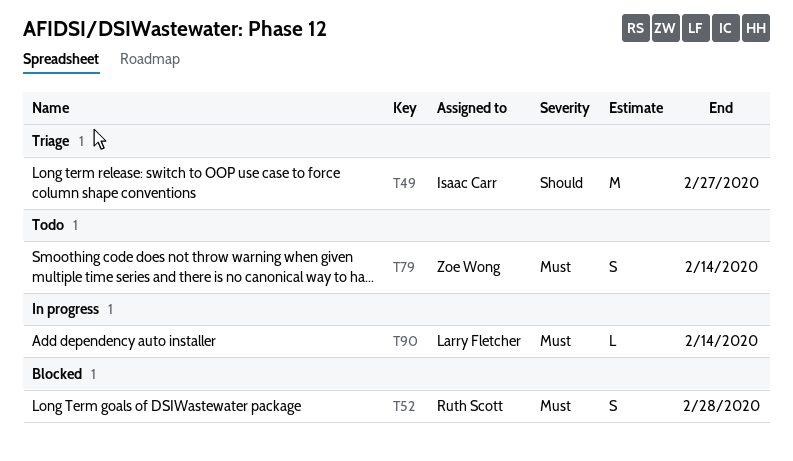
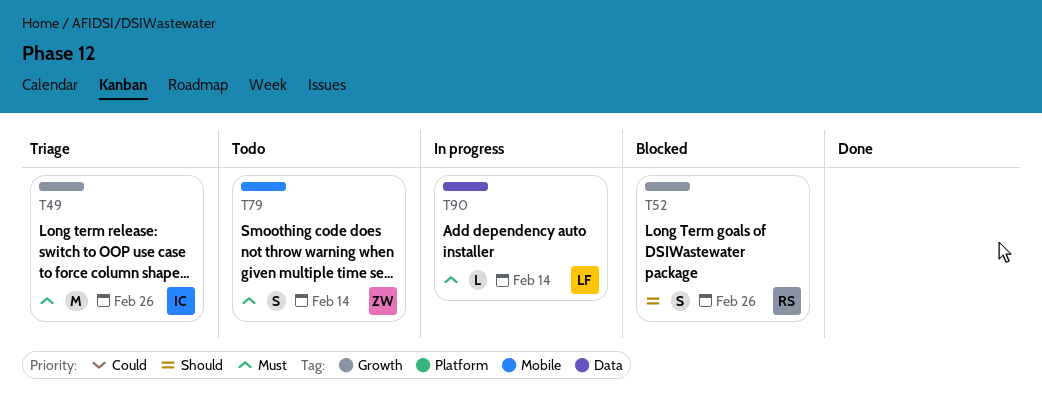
T49, priority: Should -> Must
T49, due: Feb 27 -> Feb 26
T52, priority: Must -> Should
T52, due: Feb 28 -> Feb 26

